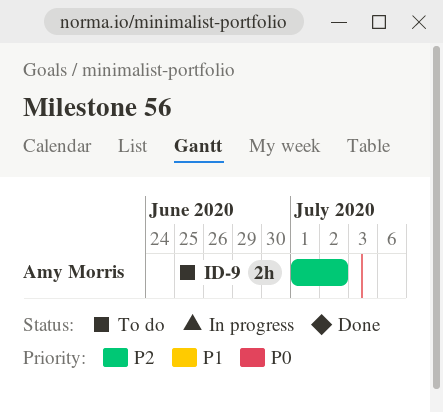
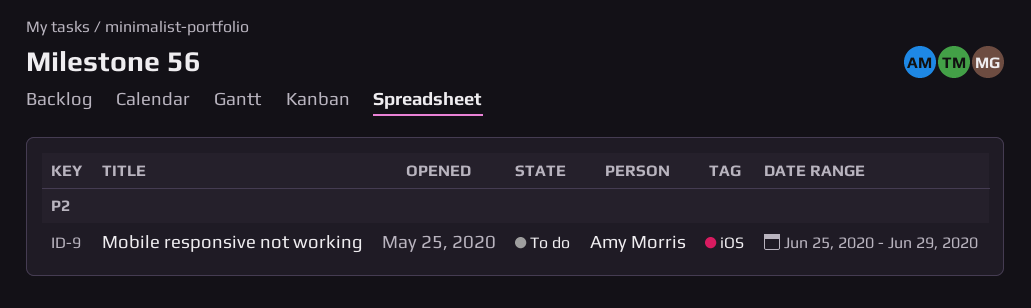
ID-9, start: Jul 1 -> Jun 25
ID-9, due: Jul 2 -> Jun 29

